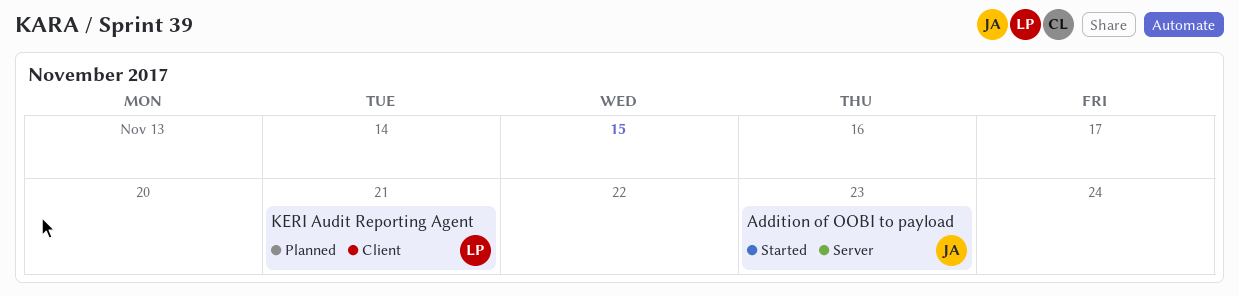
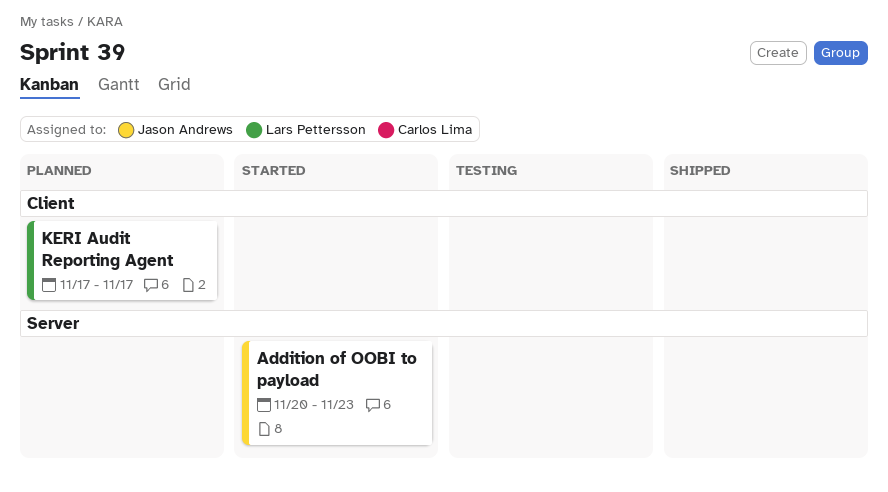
KERI Audit Reporting Agent, due: Nov 21 -> Nov 17

